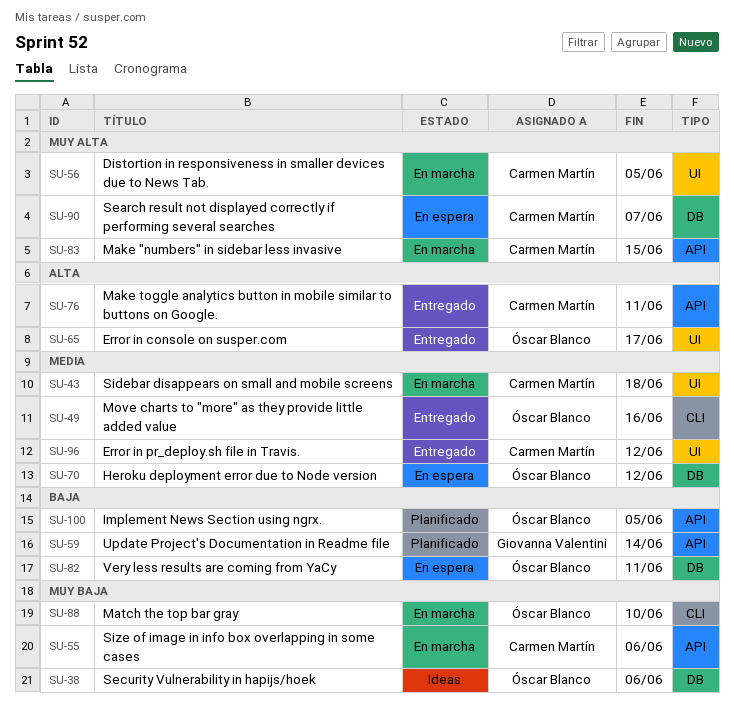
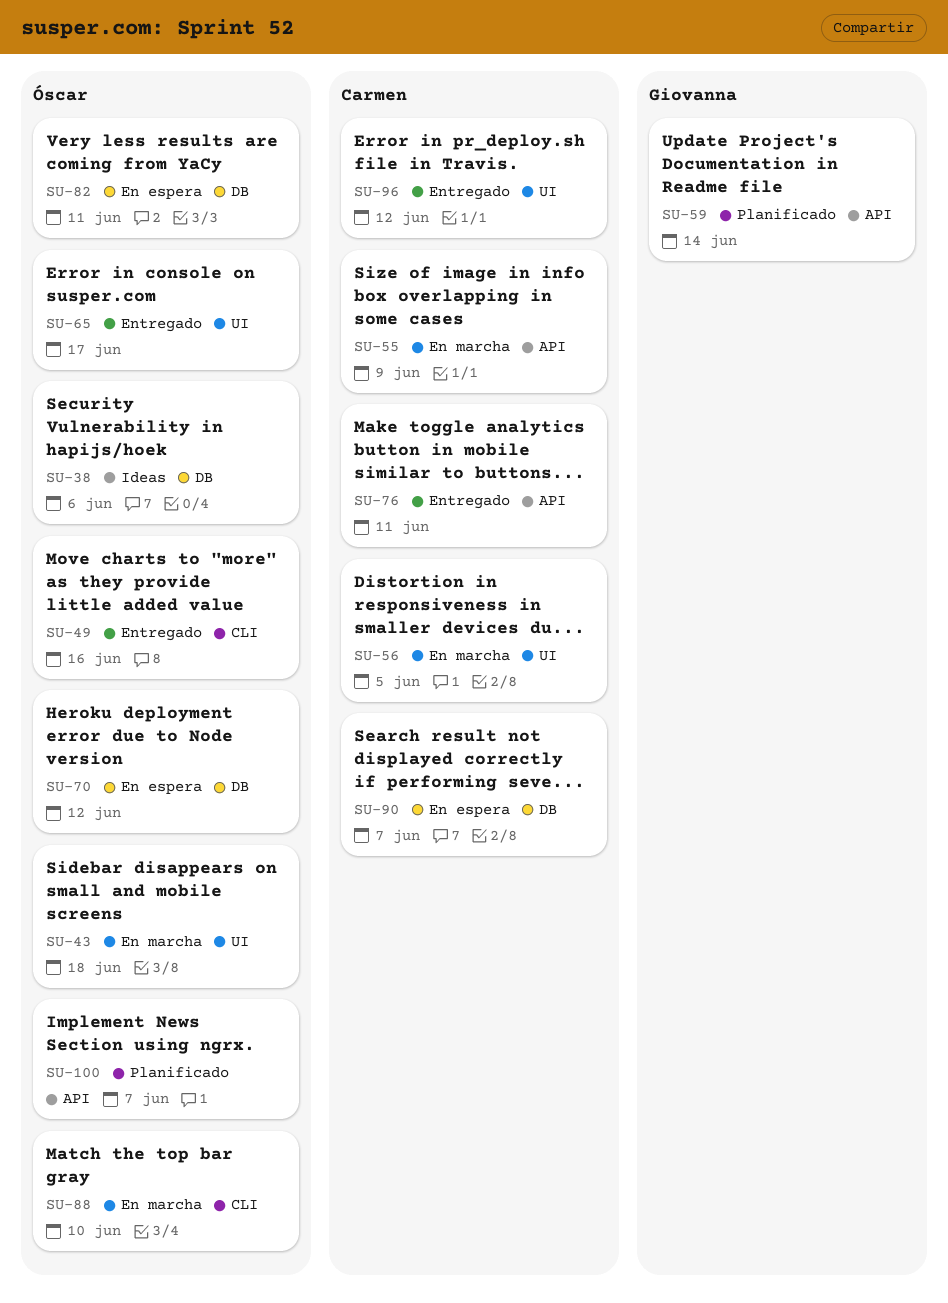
SU-43, owner: Carmen Martín -> Óscar Blanco
SU-55, due: Jun 6 -> Jun 9
SU-83: present -> none
SU-100, due: Jun 5 -> Jun 7

